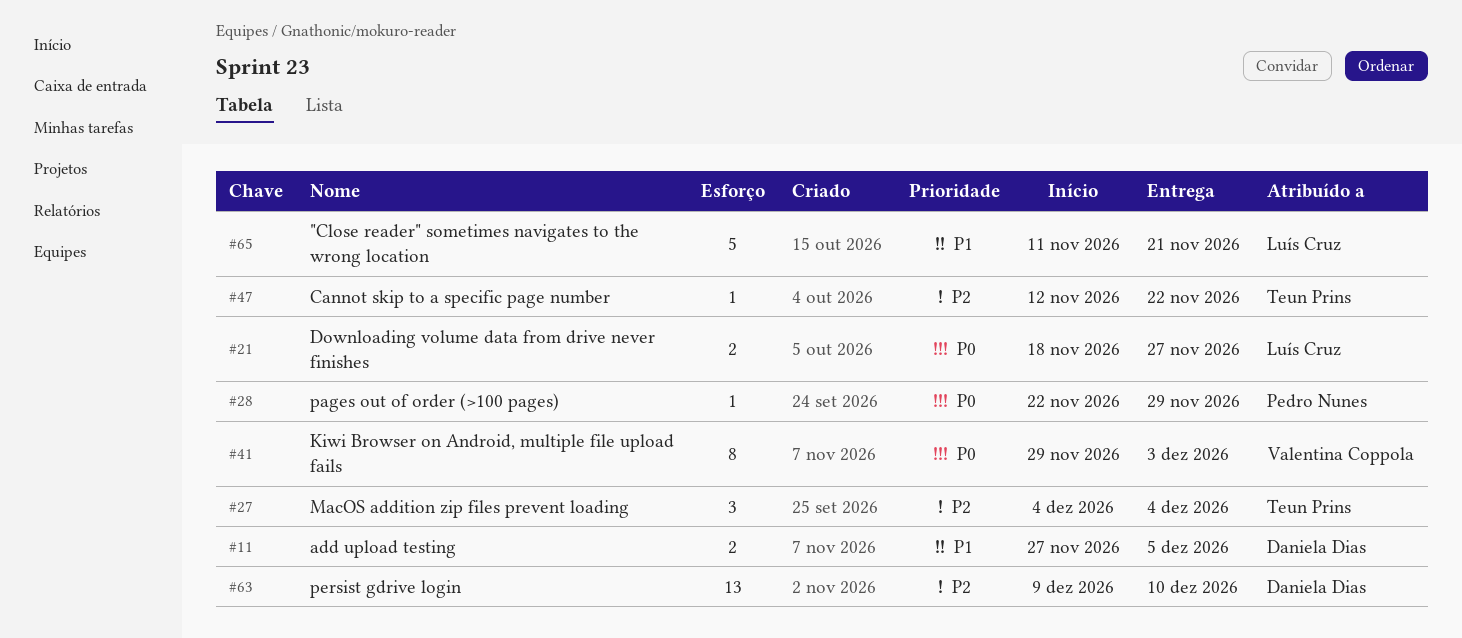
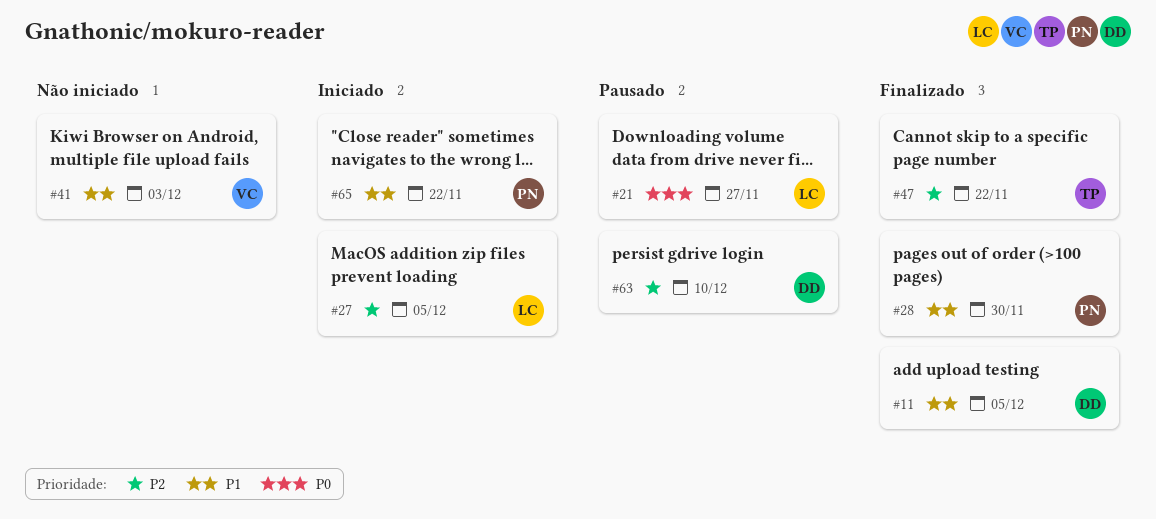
#27, owner: Teun Prins -> Luís Cruz
#27, due: Dec 4 -> Dec 5
#28, priority: P0 -> P1
#28, due: Nov 29 -> Nov 30
#41, priority: P0 -> P1
#65, owner: Luís Cruz -> Pedro Nunes
#65, due: Nov 21 -> Nov 22

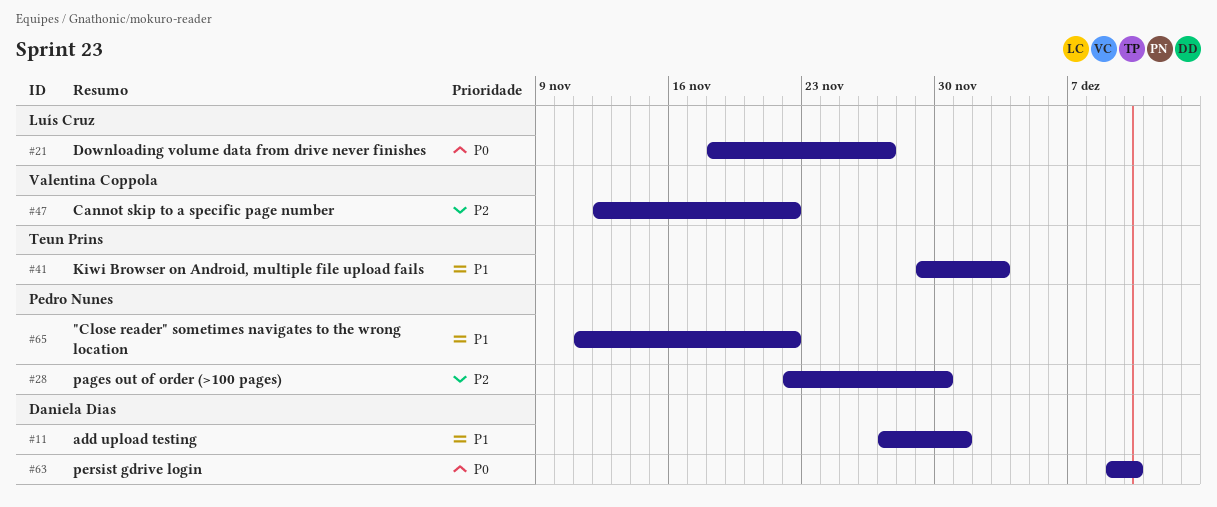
#11, due: Dec 5 -> Dec 1
#27: present -> none
#28, priority: P1 -> P2
#41, owner: Valentina Coppola -> Teun Prins
#47, owner: Teun Prins -> Valentina Coppola
#63, priority: P2 -> P0

